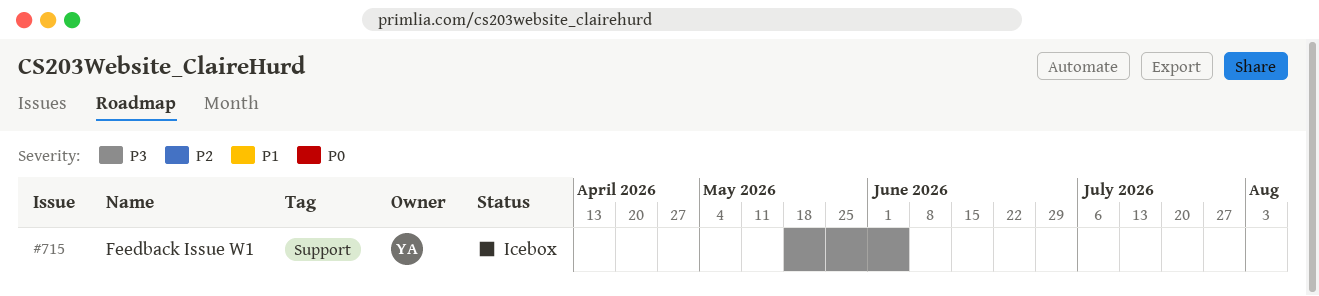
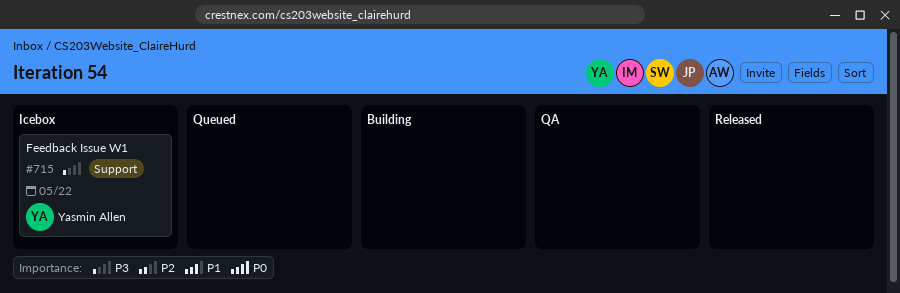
#715, due: Jun 5 -> May 22

